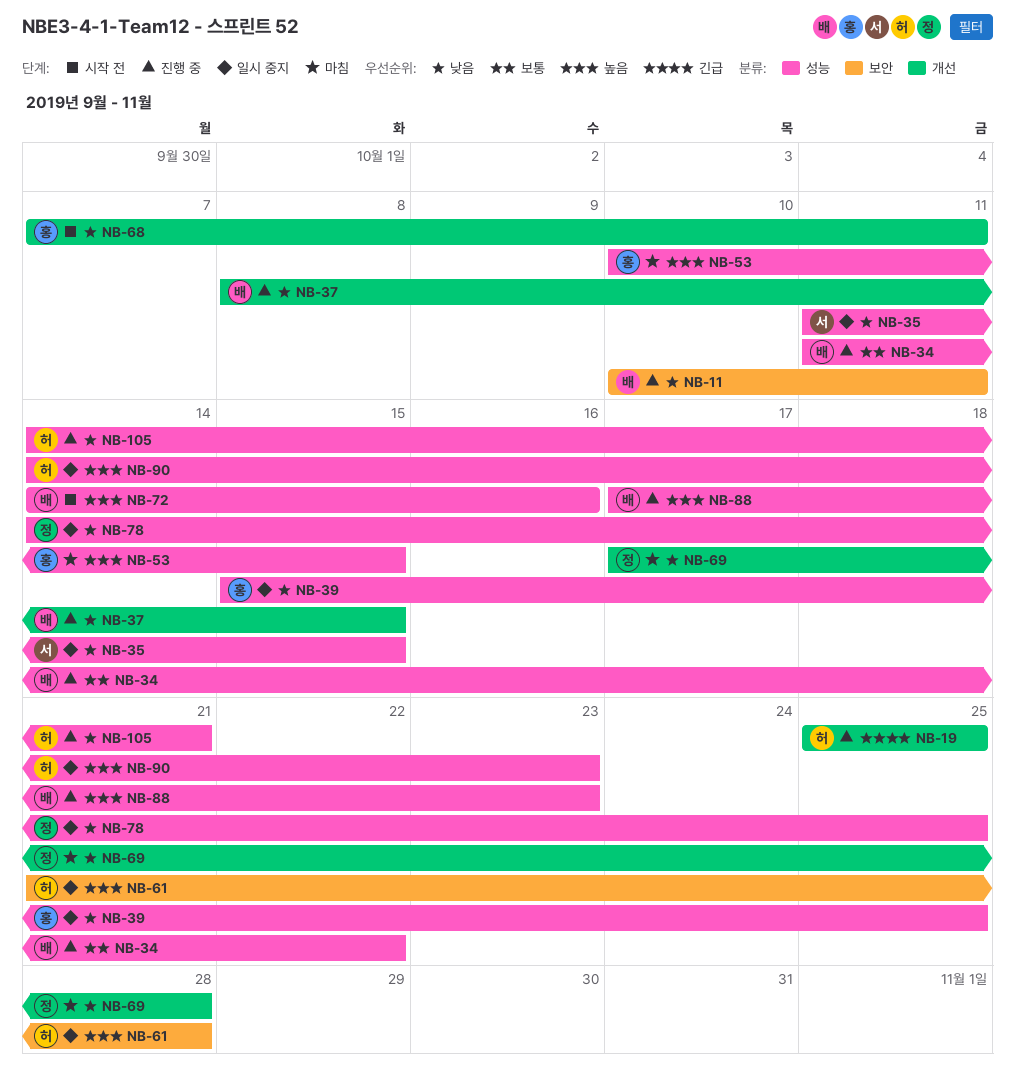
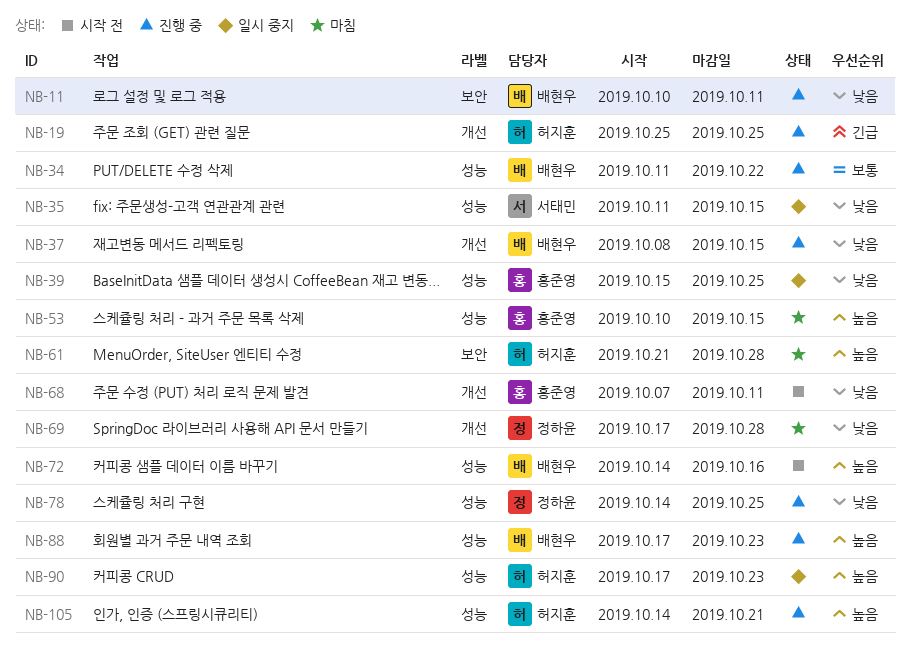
NB-61, status: 일시 중지 -> 마침
NB-78, status: 일시 중지 -> 진행 중
NB-90, start: Oct 14 -> Oct 17
NB-105, priority: 낮음 -> 높음

